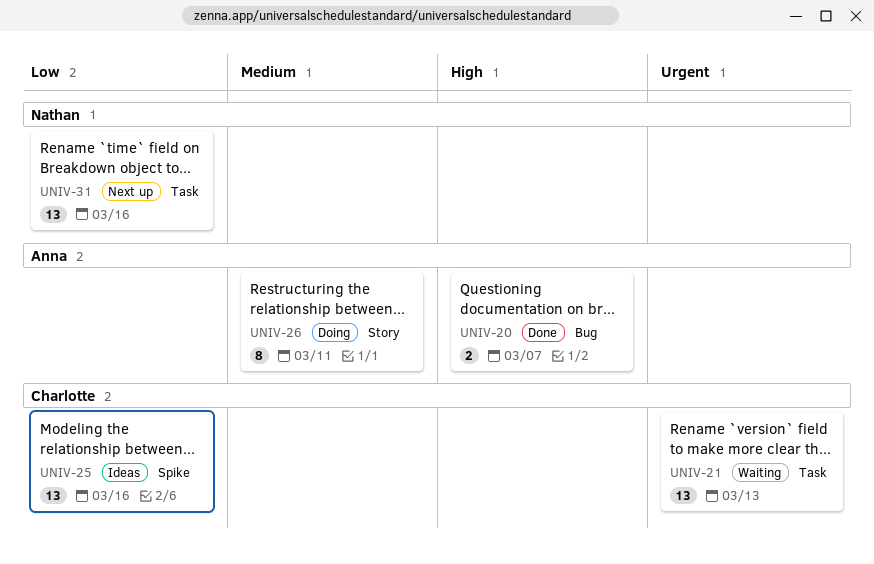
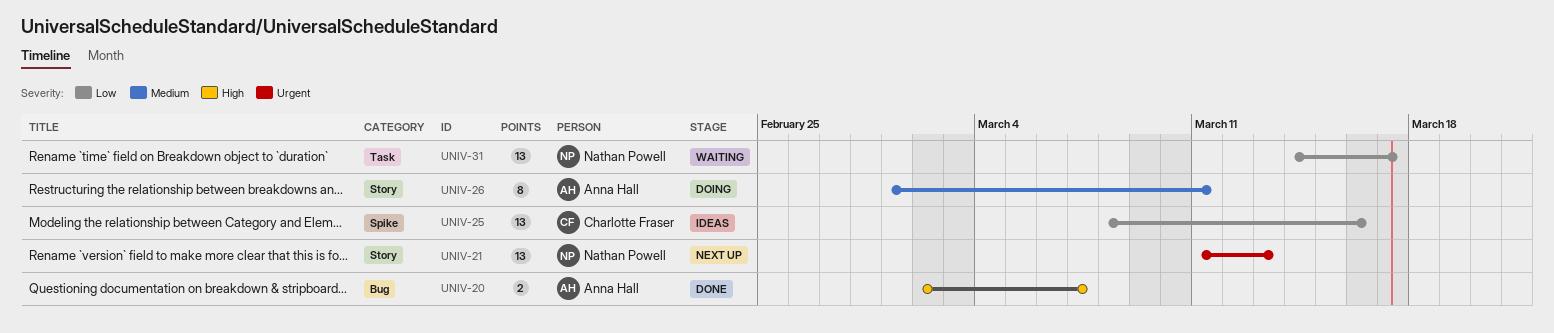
UNIV-21, status: Waiting -> Next up
UNIV-21, owner: Charlotte Fraser -> Nathan Powell
UNIV-21, label: Task -> Story
UNIV-31, status: Next up -> Waiting
UNIV-31, due: Mar 16 -> Mar 17

